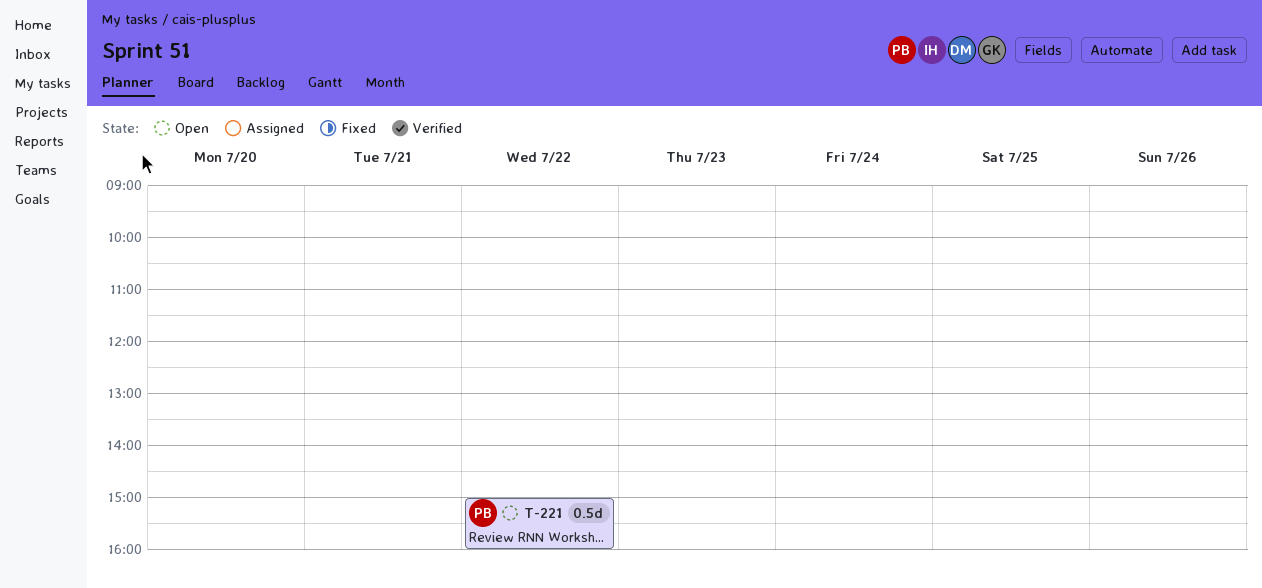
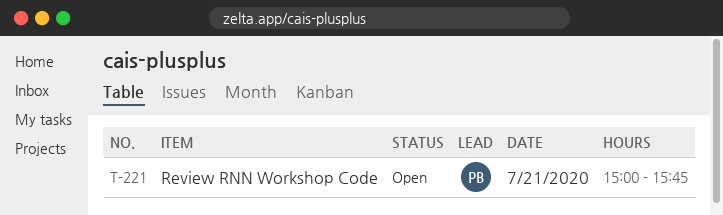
T-221, day: Jul 22 -> Jul 21
T-221, ends: 16:00 -> 15:45

